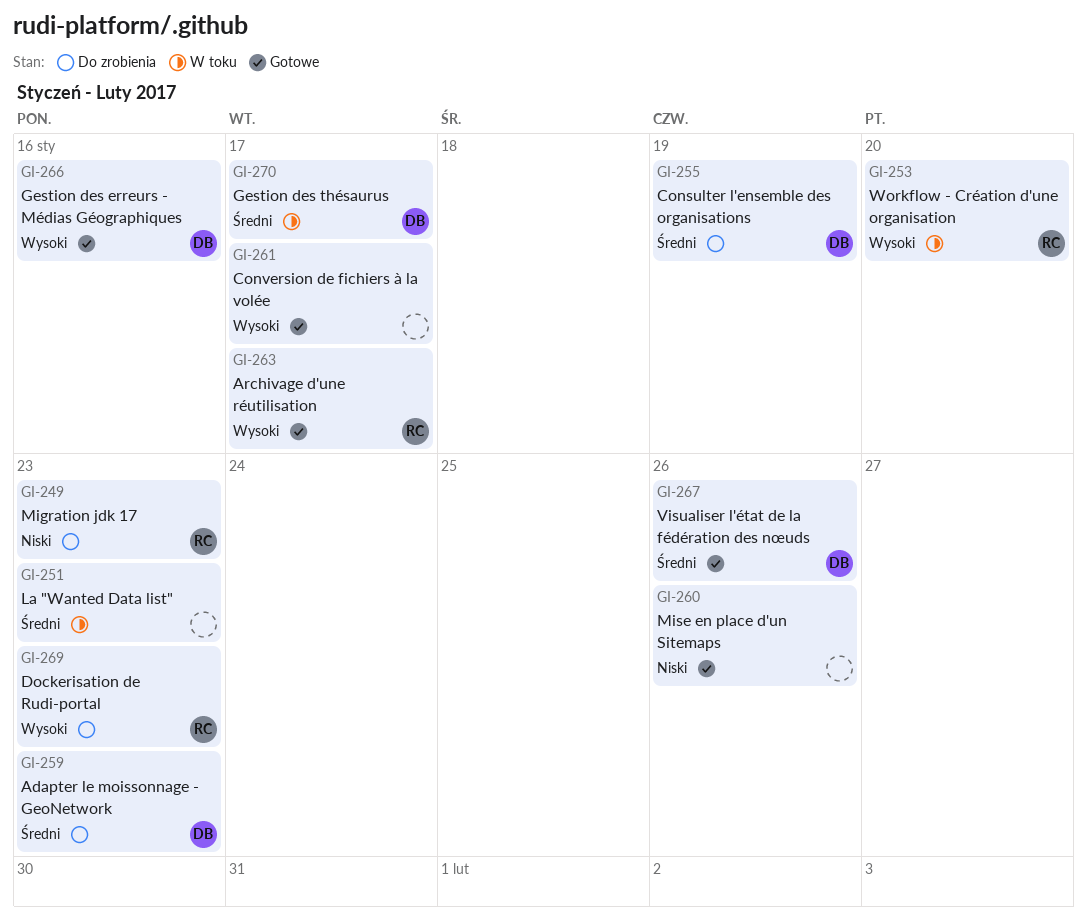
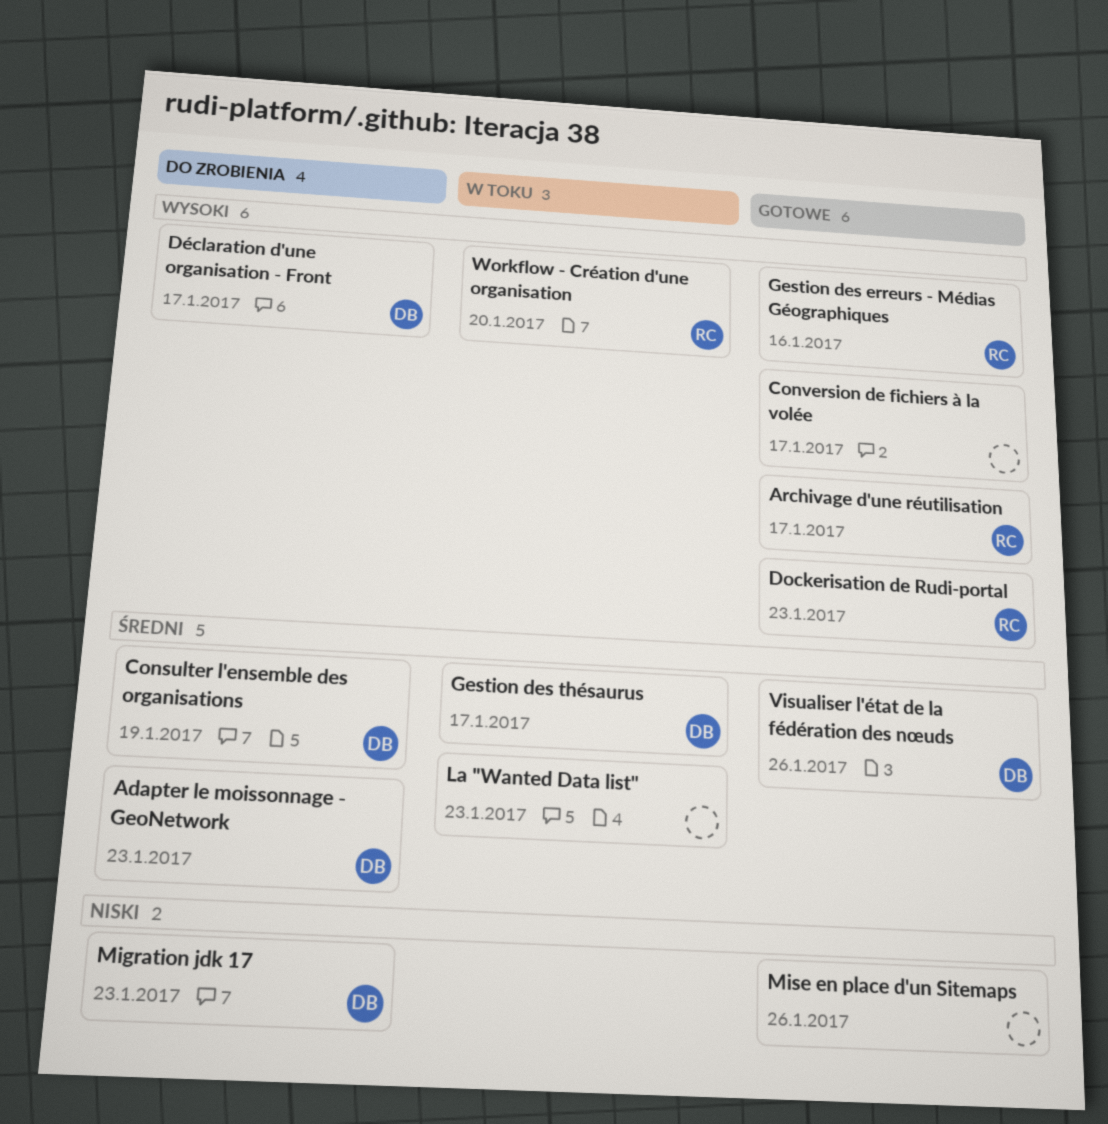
Dockerisation de Rudi-portal, status: Do zrobienia -> Gotowe
Déclaration d'une organisation - Front: none -> present
Gestion des erreurs - Médias Géographiques, owner: DB -> RC
Migration jdk 17, owner: RC -> DB

